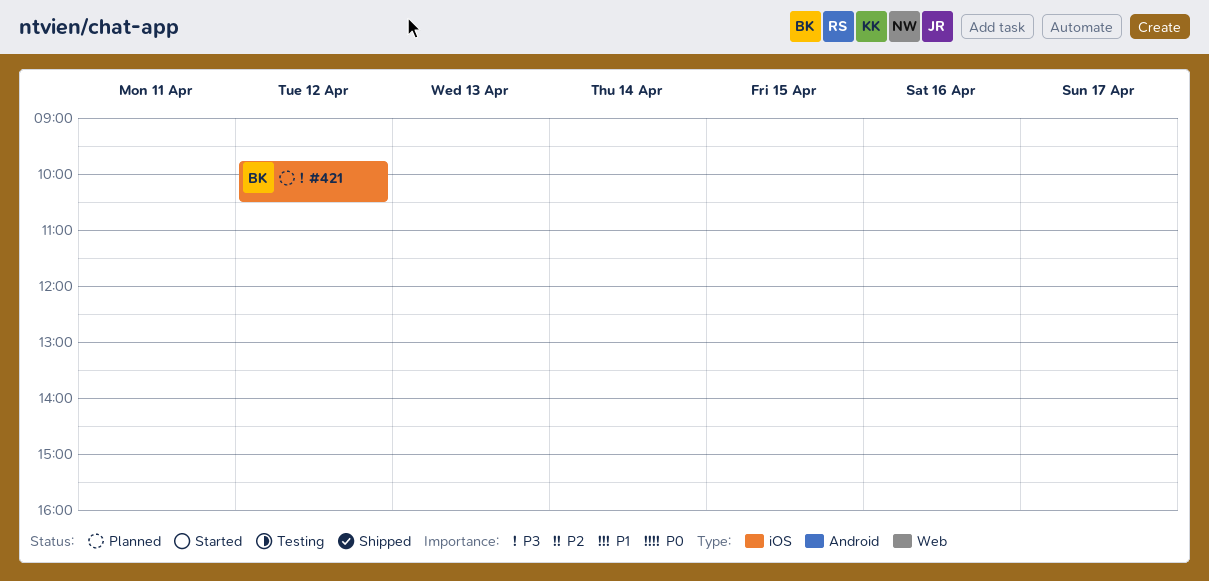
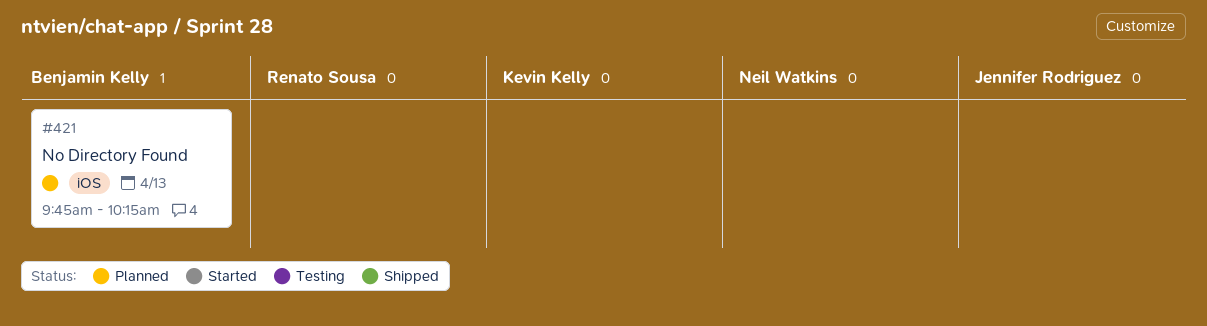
#421, day: Apr 12 -> Apr 13
#421, ends: 10:30 -> 10:15

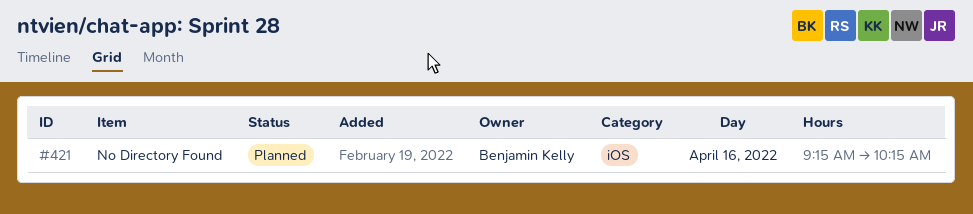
#421, day: Apr 13 -> Apr 16
#421, begins: 09:45 -> 09:15

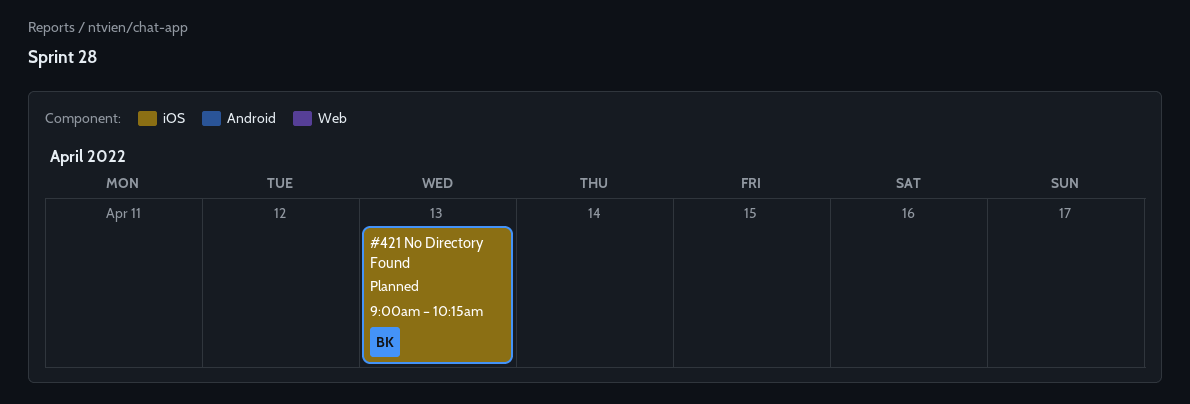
#421, day: Apr 16 -> Apr 13
#421, begins: 09:15 -> 09:00

